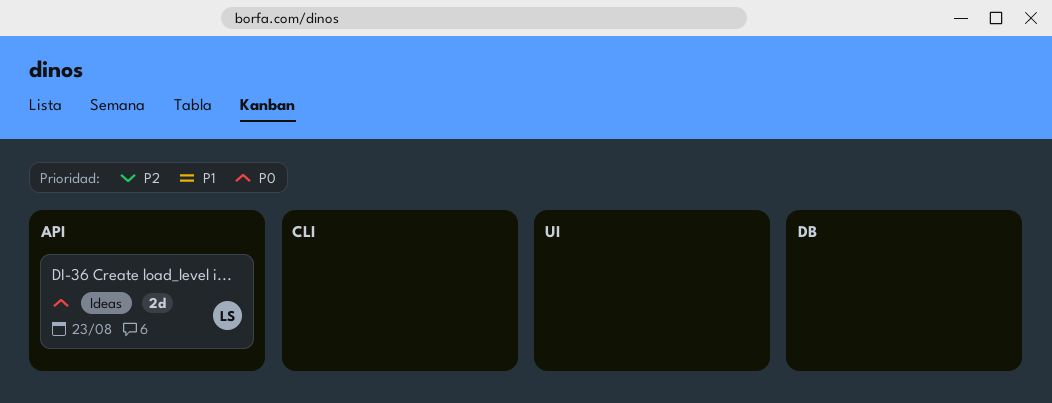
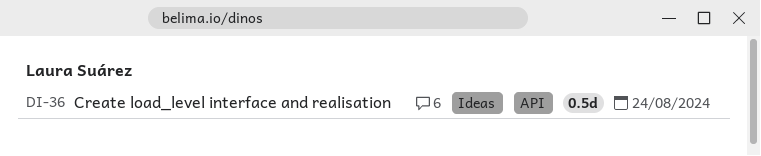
DI-36, estimate: 2d -> 0.5d
DI-36, due: Aug 23 -> Aug 24

